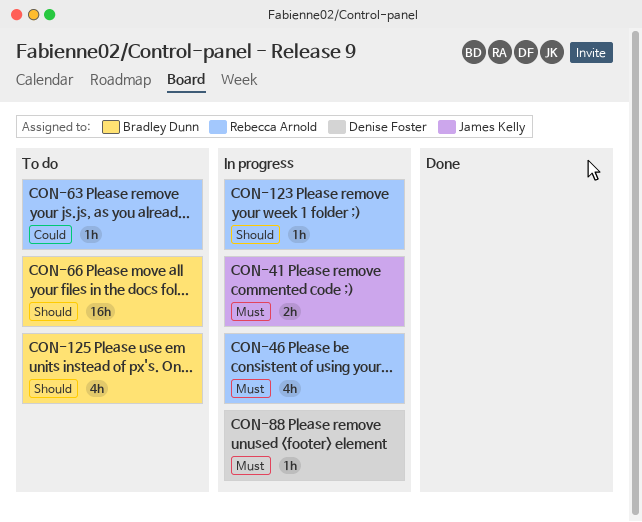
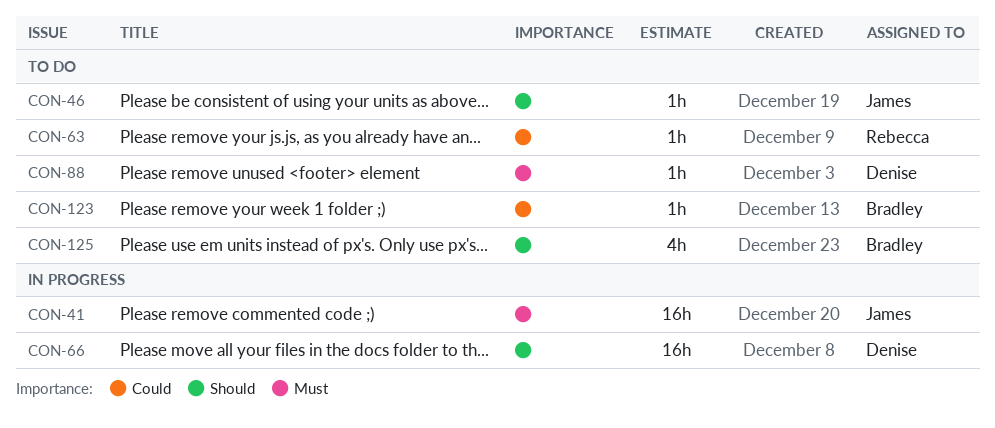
CON-41, estimate: 2h -> 16h
CON-46, status: In progress -> To do
CON-46, owner: Rebecca Arnold -> James Kelly
CON-46, priority: Must -> Should
CON-46, estimate: 4h -> 1h
CON-66, status: To do -> In progress
CON-66, owner: Bradley Dunn -> Denise Foster
CON-88, status: In progress -> To do
CON-123, status: In progress -> To do
CON-123, owner: Rebecca Arnold -> Bradley Dunn
CON-123, priority: Should -> Could

